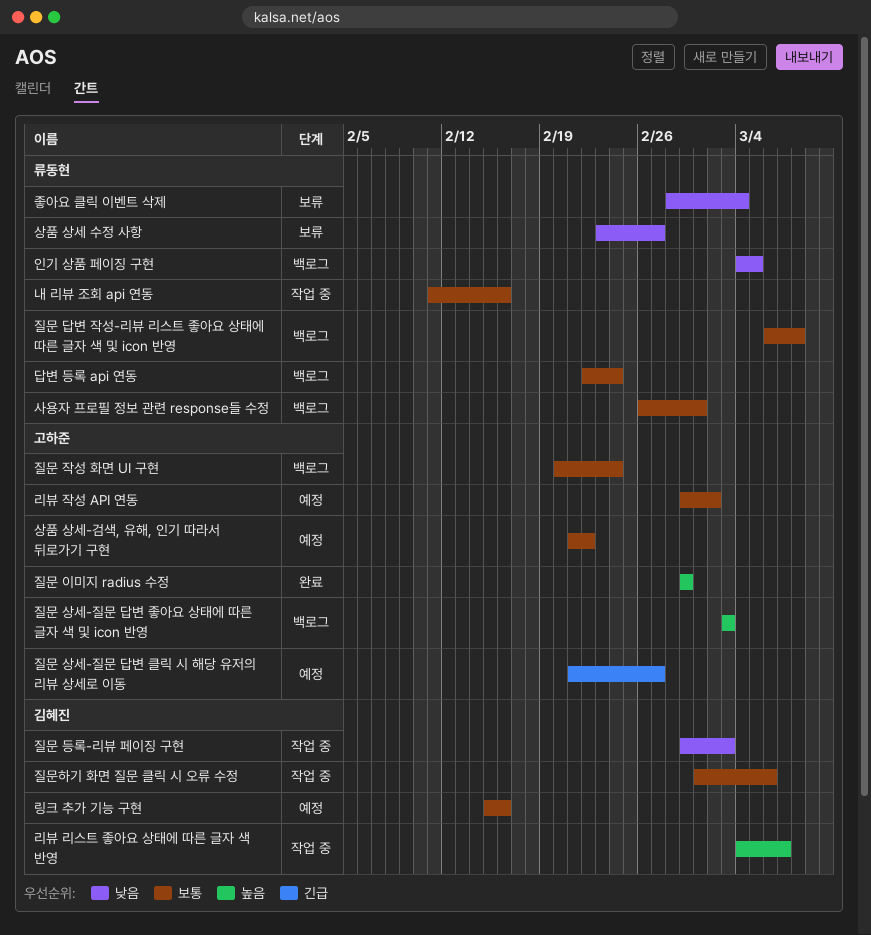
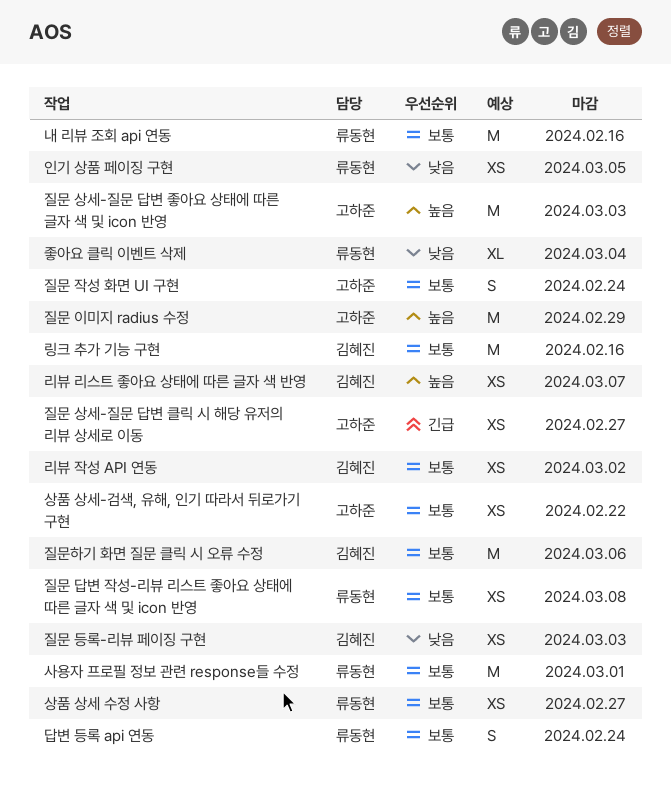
리뷰 작성 API 연동, owner: 고하준 -> 김혜진
상품 상세 수정 사항, priority: 낮음 -> 보통

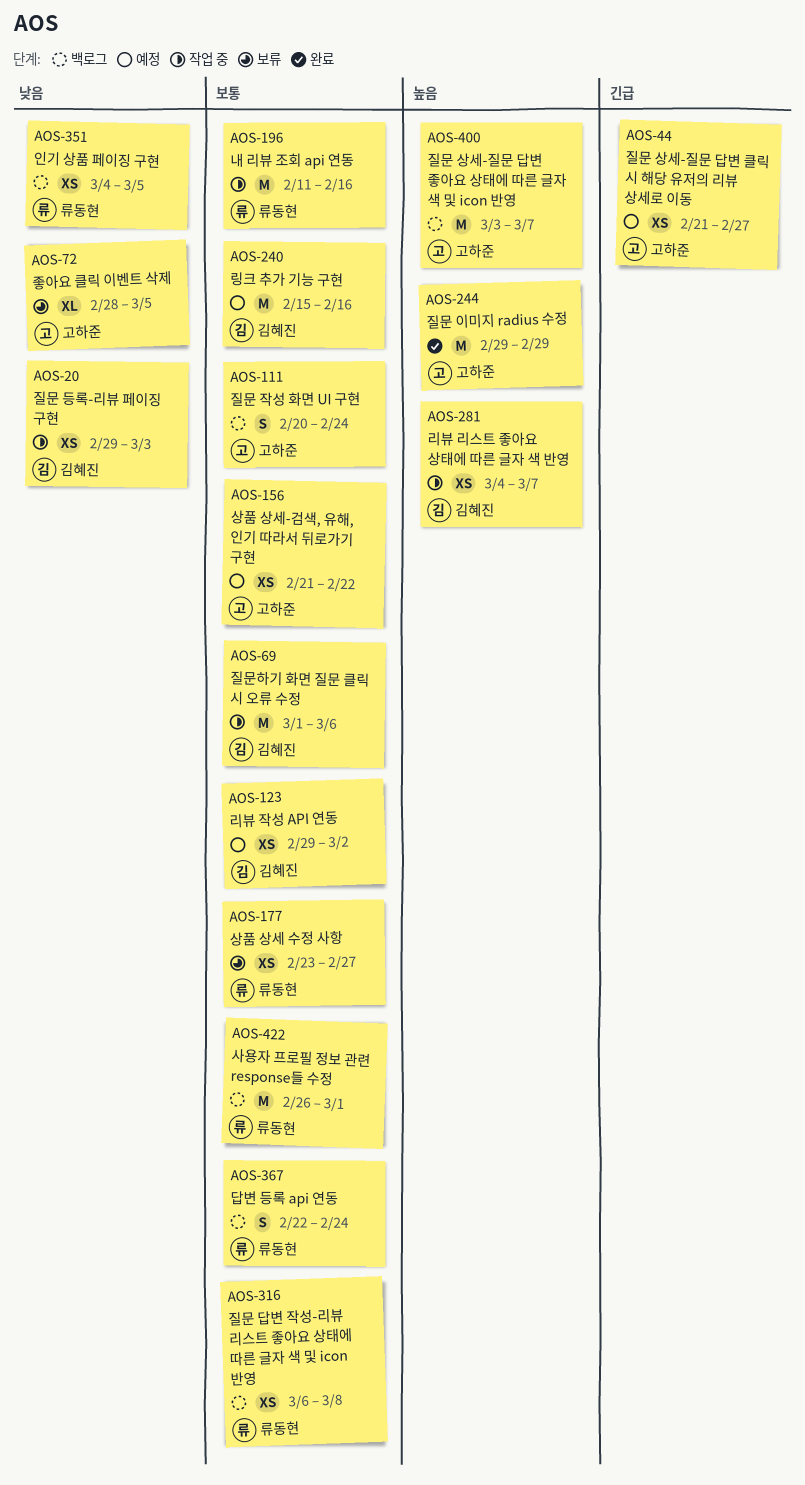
좋아요 클릭 이벤트 삭제, owner: 류동현 -> 고하준
좋아요 클릭 이벤트 삭제, due: Mar 4 -> Mar 5
질문 상세-질문 답변 좋아요 상태에 따른 글자 색 및 icon 반영, due: Mar 3 -> Mar 7

